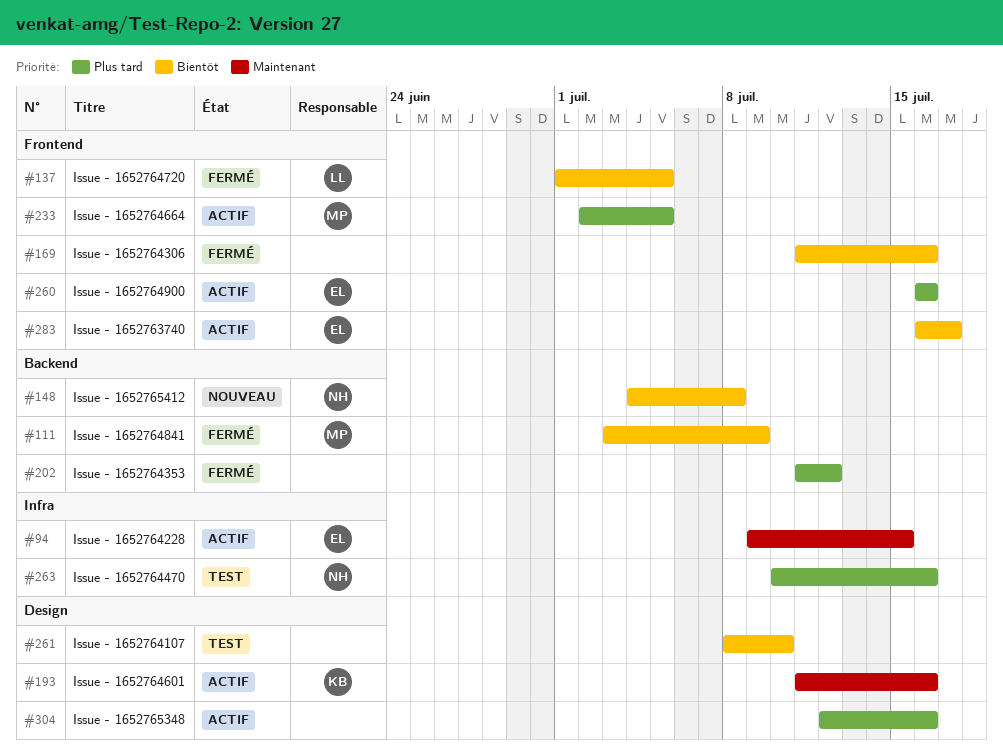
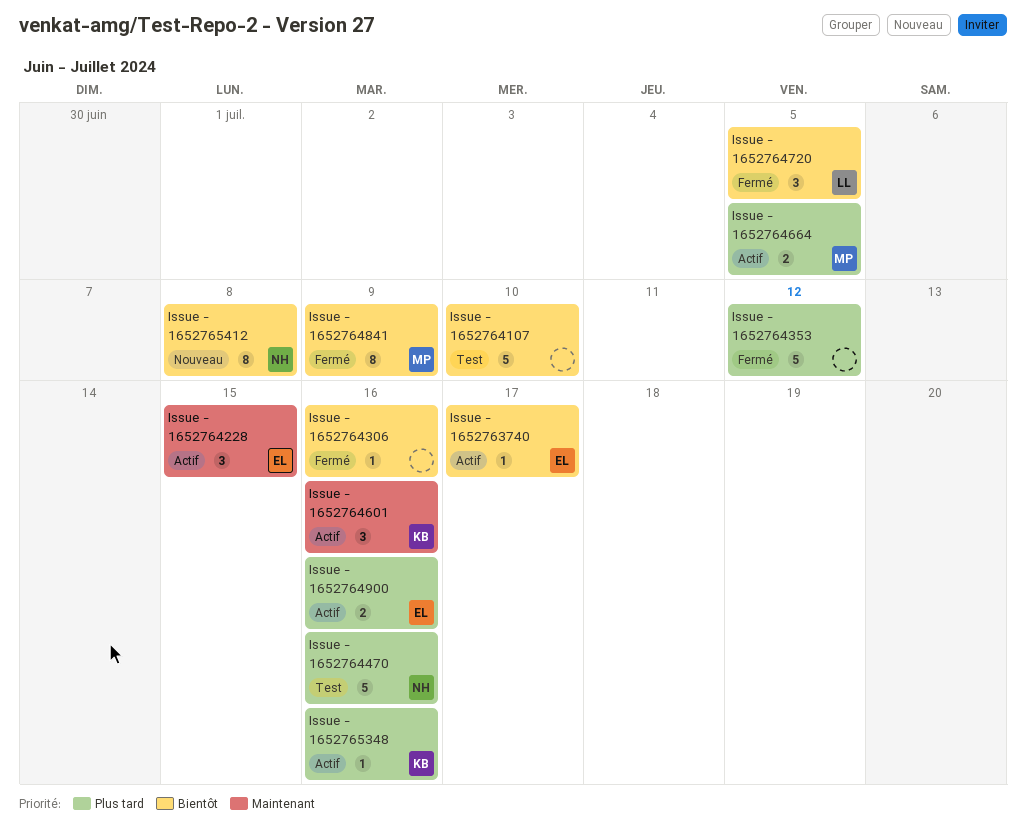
Issue - 1652765348, owner: none -> KB

